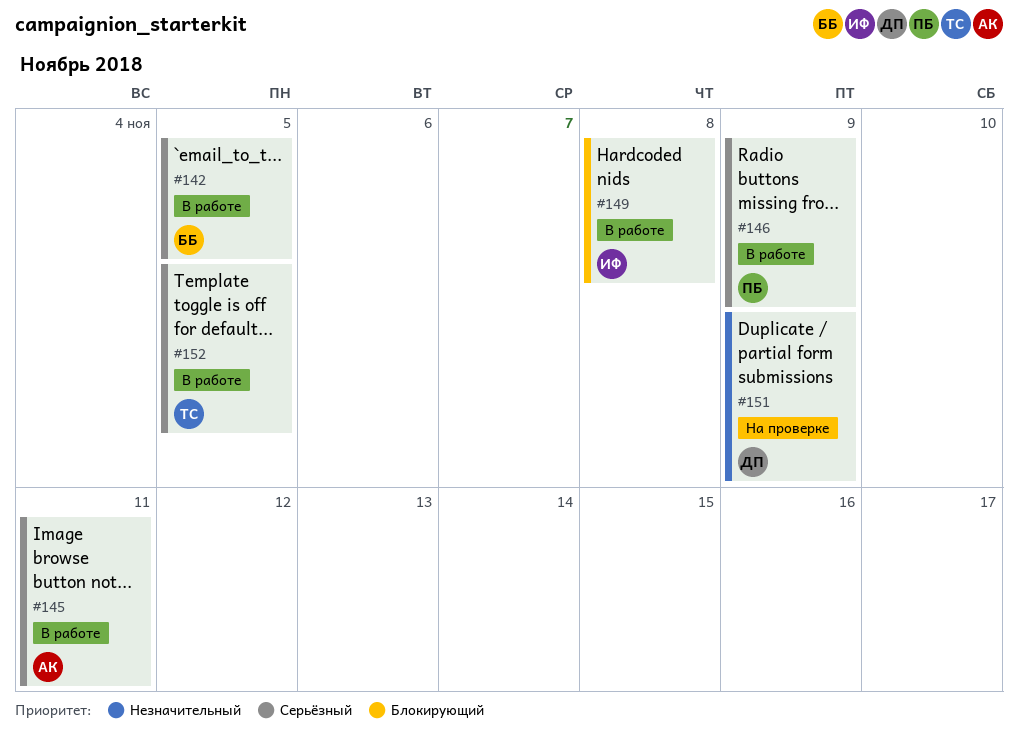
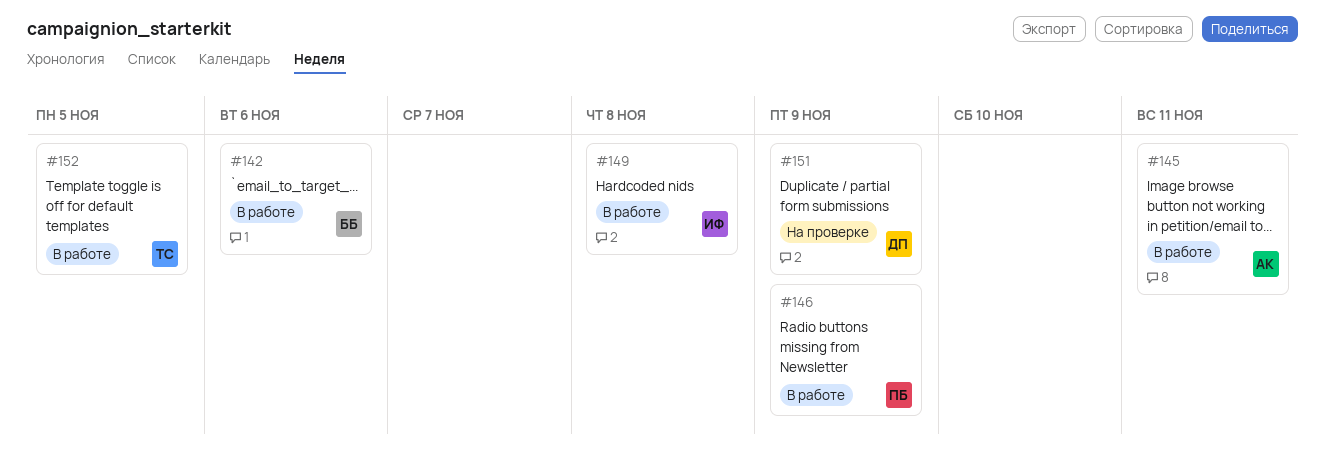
#142, due: Nov 5 -> Nov 6

